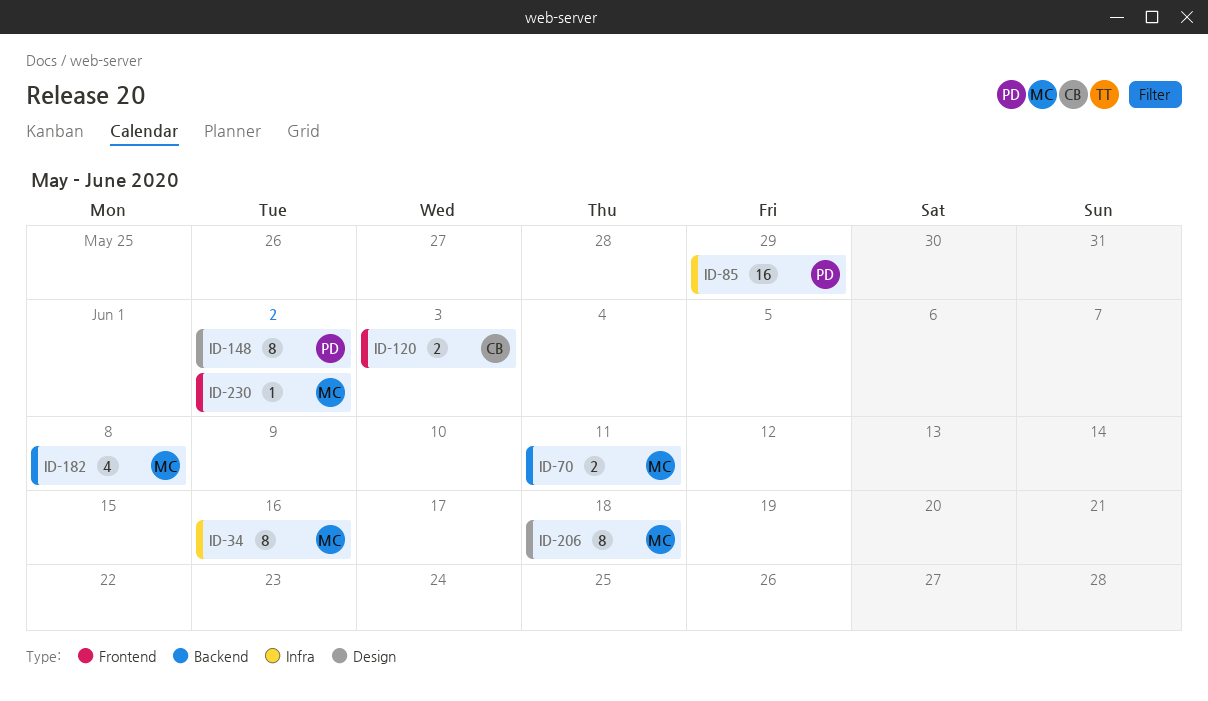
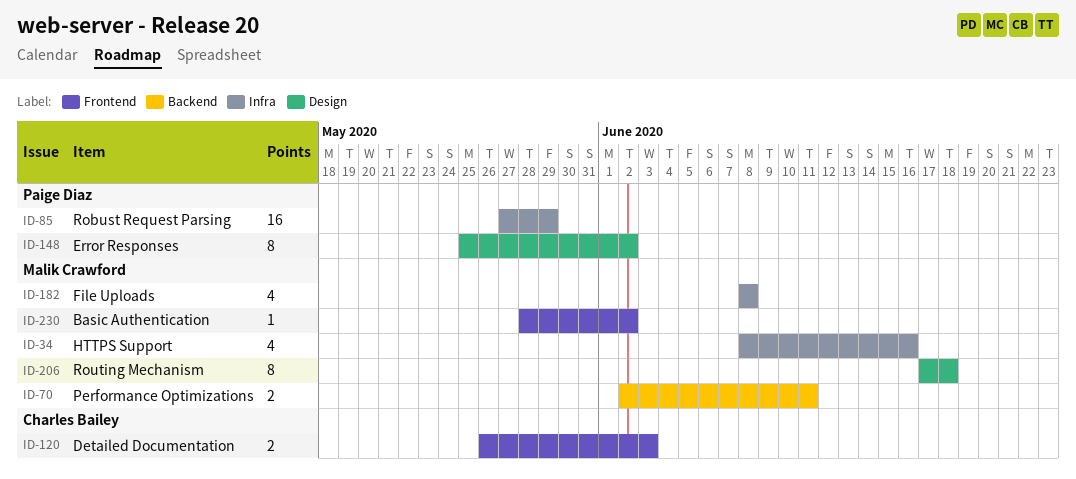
ID-34, estimate: 8 -> 4
ID-182, label: Backend -> Infra

